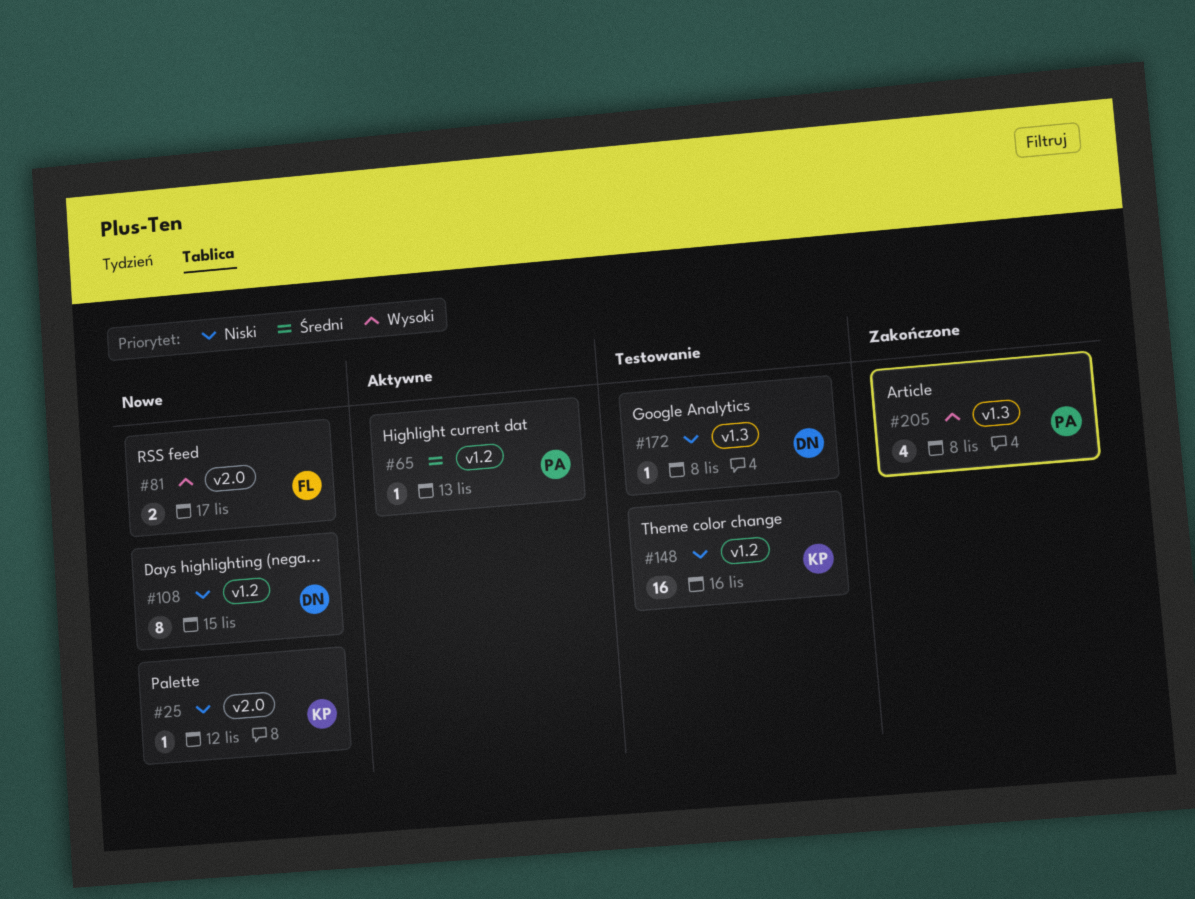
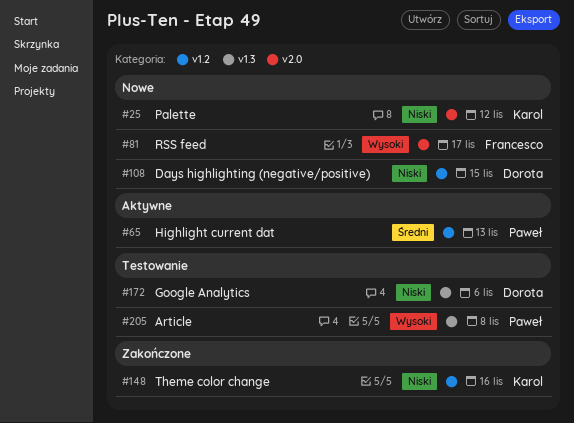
#148, status: Testowanie -> Zakończone
#172, due: Nov 8 -> Nov 6
#205, status: Zakończone -> Testowanie

